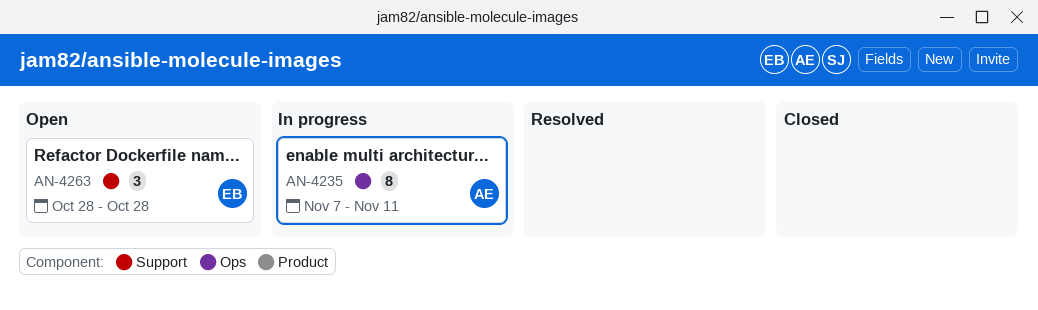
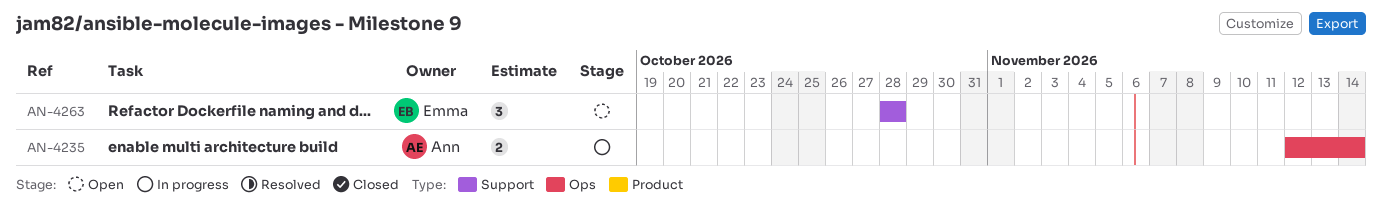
AN-4235, estimate: 8 -> 2
AN-4235, start: Nov 7 -> Nov 12
AN-4235, due: Nov 11 -> Nov 14

